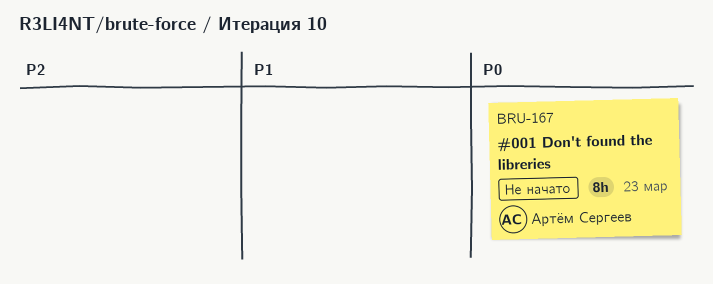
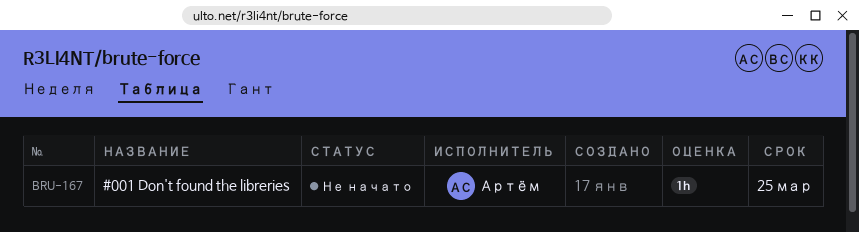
BRU-167, estimate: 8h -> 1h
BRU-167, due: Mar 23 -> Mar 25

